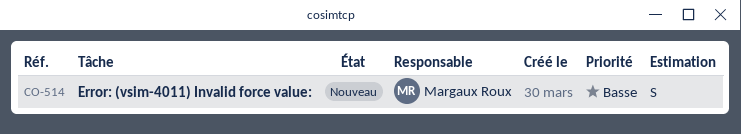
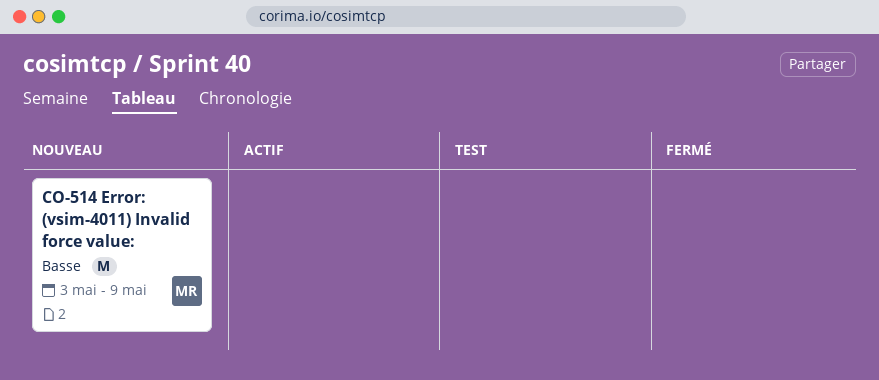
CO-514, estimate: S -> M

